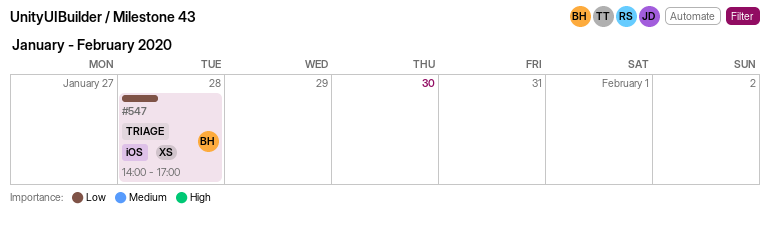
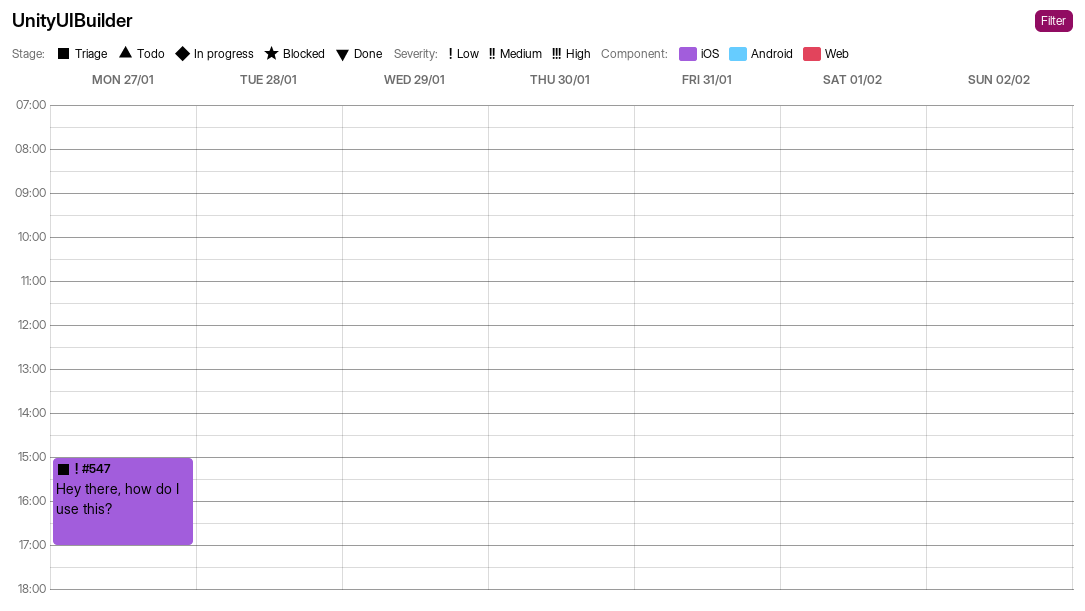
#547, day: Jan 28 -> Jan 27
#547, begins: 14:00 -> 15:00

